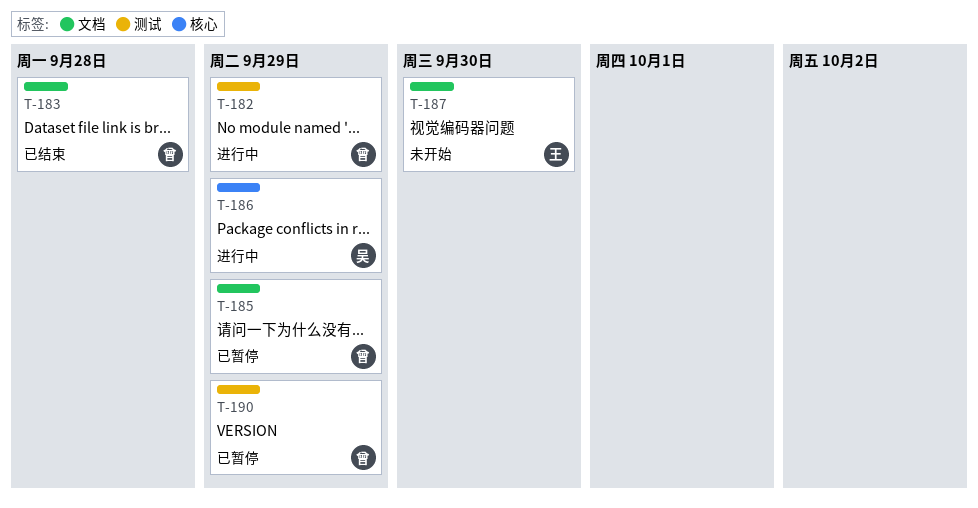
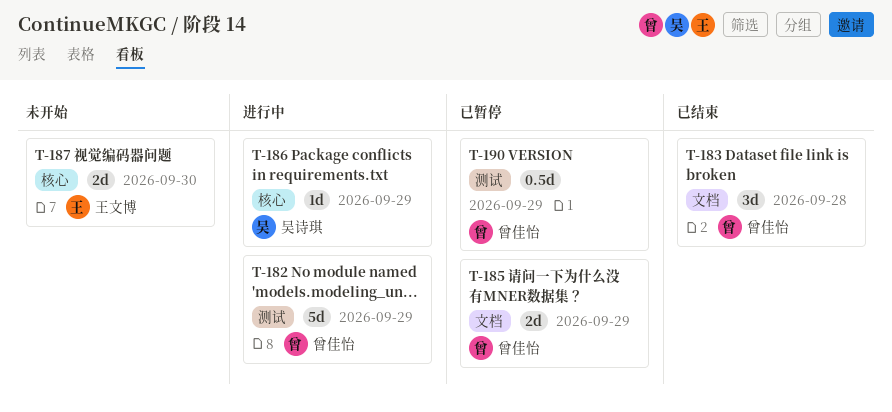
T-187, label: 文档 -> 核心

